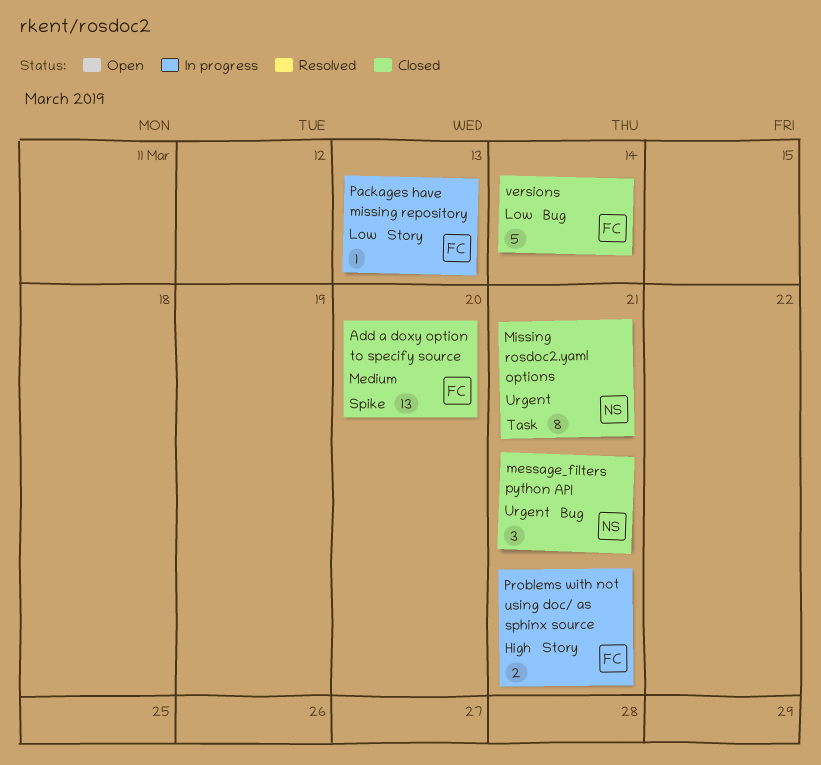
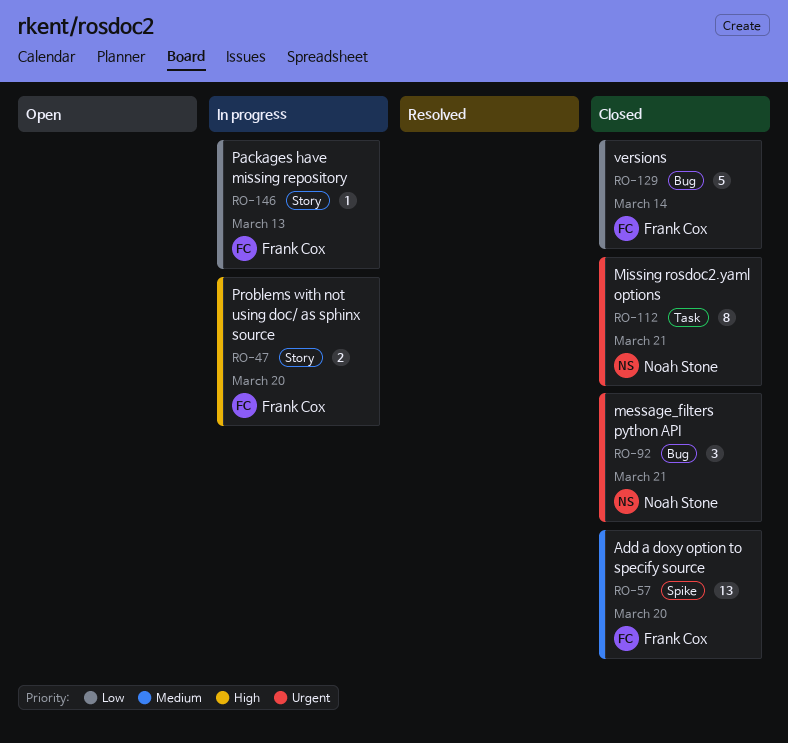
Problems with not using doc/ as sphinx source, due: Mar 21 -> Mar 20

